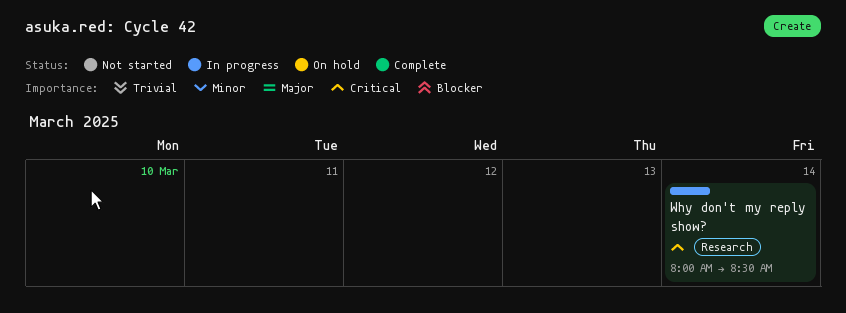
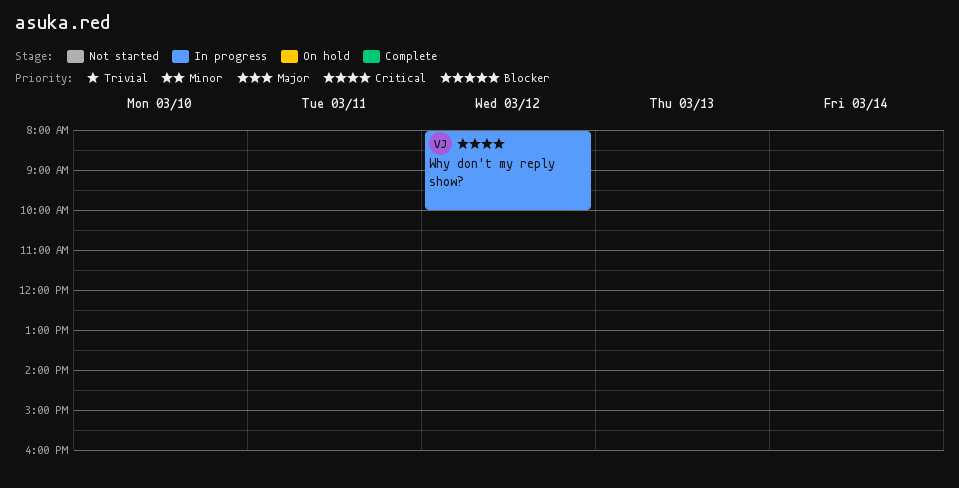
Why don't my reply show?, day: Mar 14 -> Mar 12
Why don't my reply show?, ends: 08:30 -> 10:00

